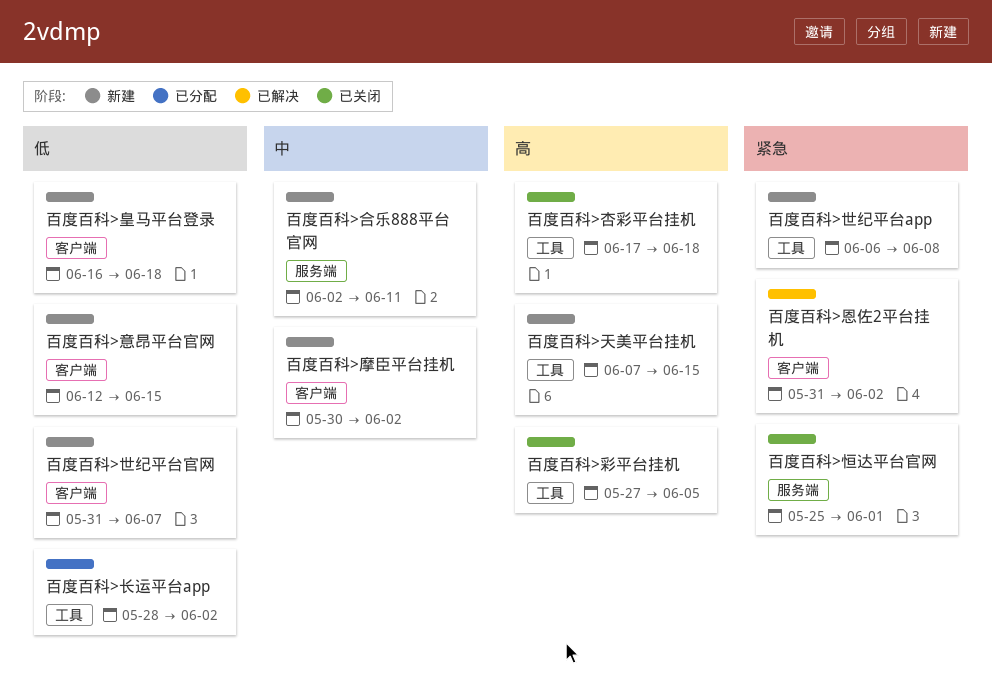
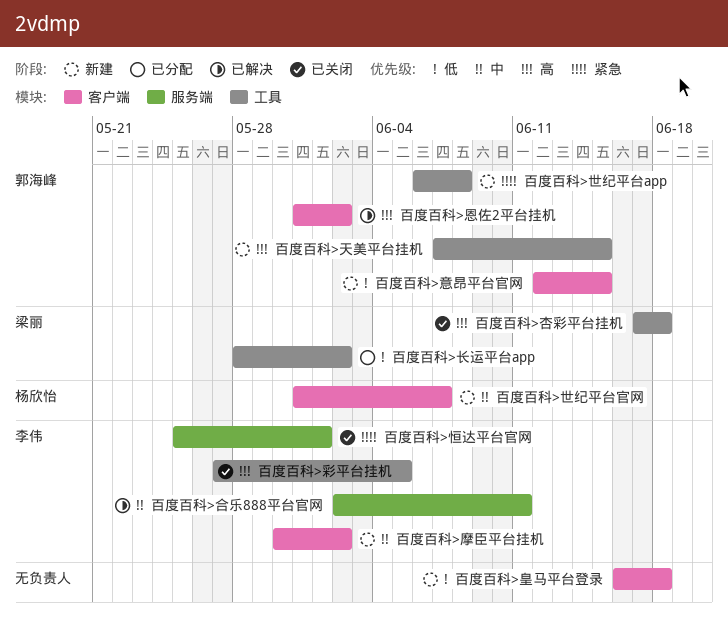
百度百科>世纪平台官网, priority: 低 -> 中
百度百科>合乐888平台官网, status: 新建 -> 已解决
百度百科>恩佐2平台挂机, priority: 紧急 -> 高

